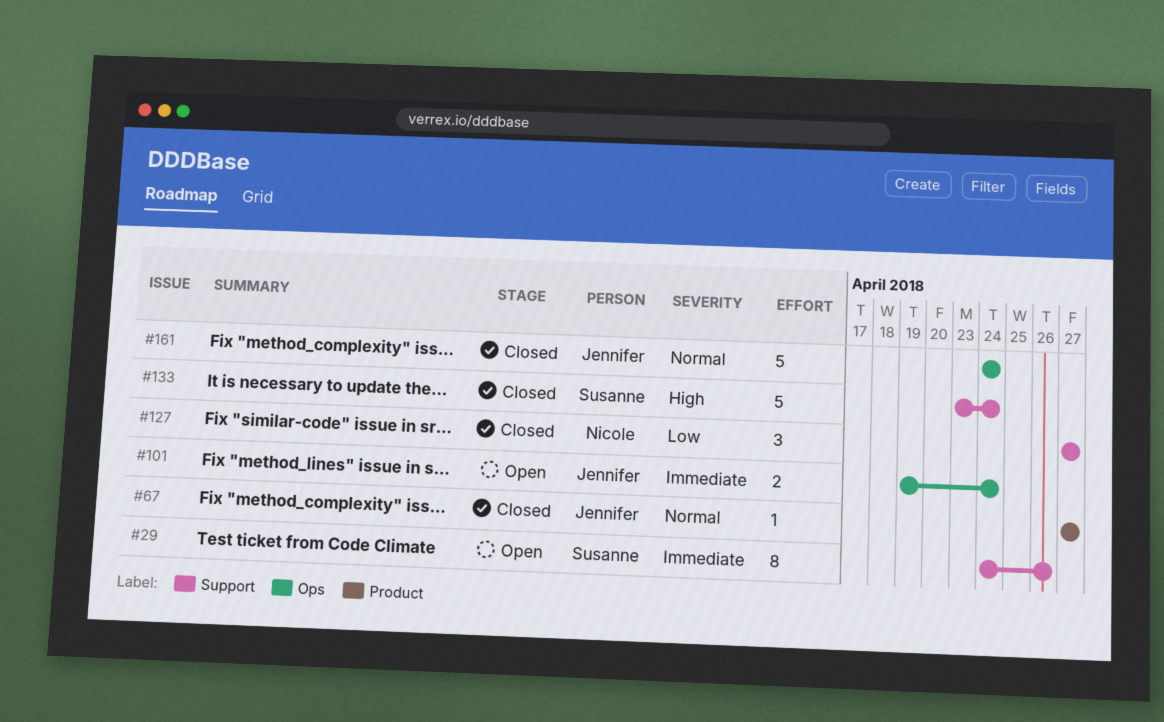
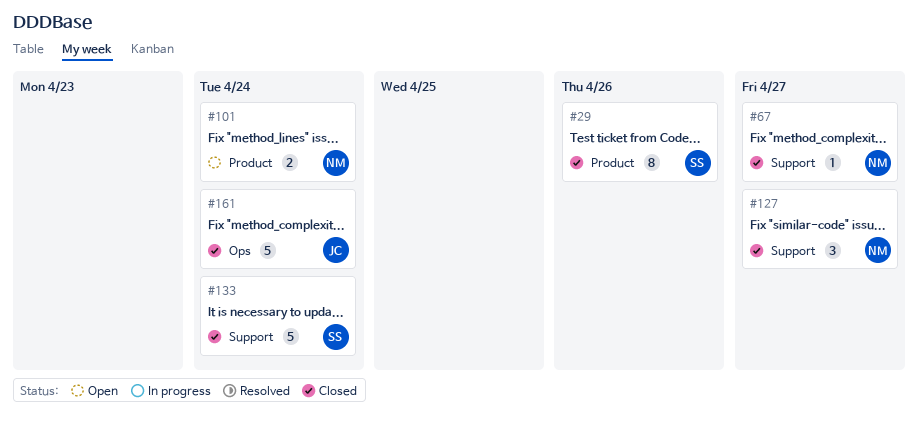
#29, status: Open -> Closed
#29, label: Support -> Product
#67, owner: Jennifer -> Nicole
#67, label: Product -> Support
#101, owner: Jennifer -> Nicole
#101, label: Ops -> Product

